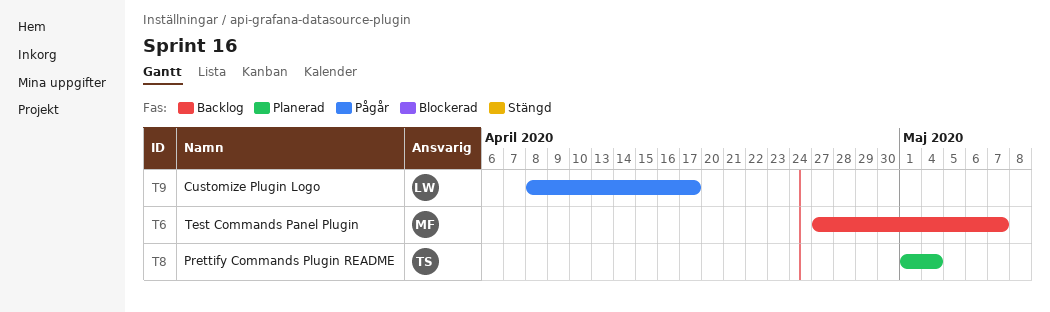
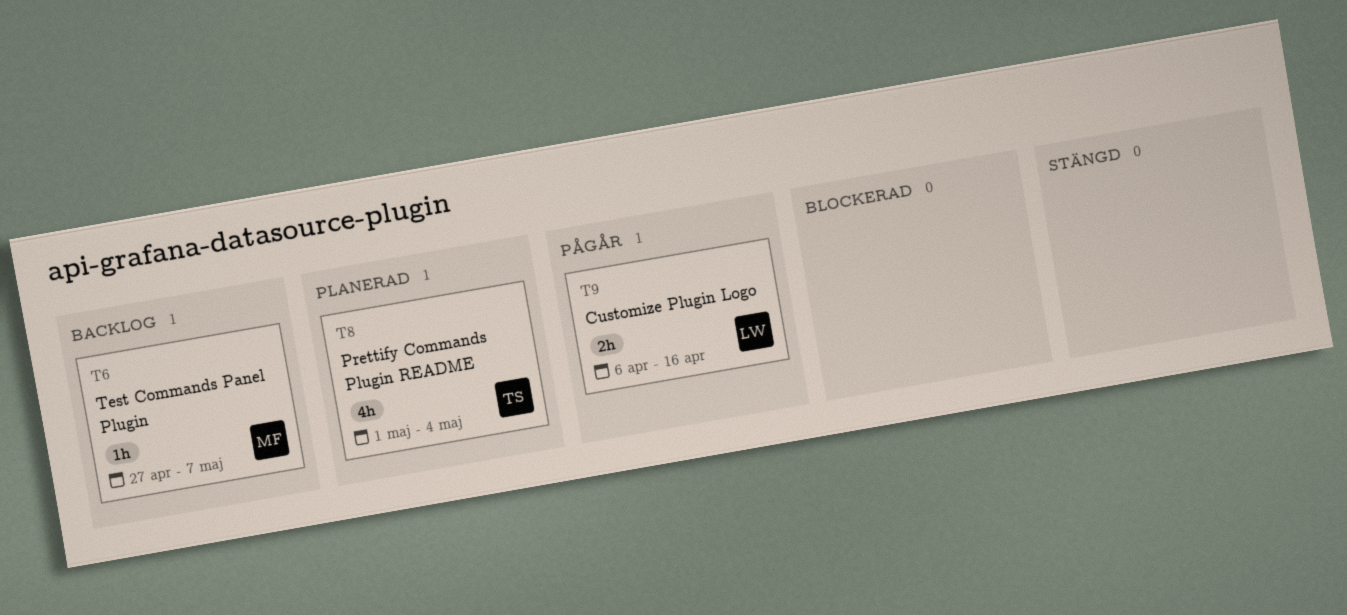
T9, start: Apr 8 -> Apr 6
T9, due: Apr 17 -> Apr 16

